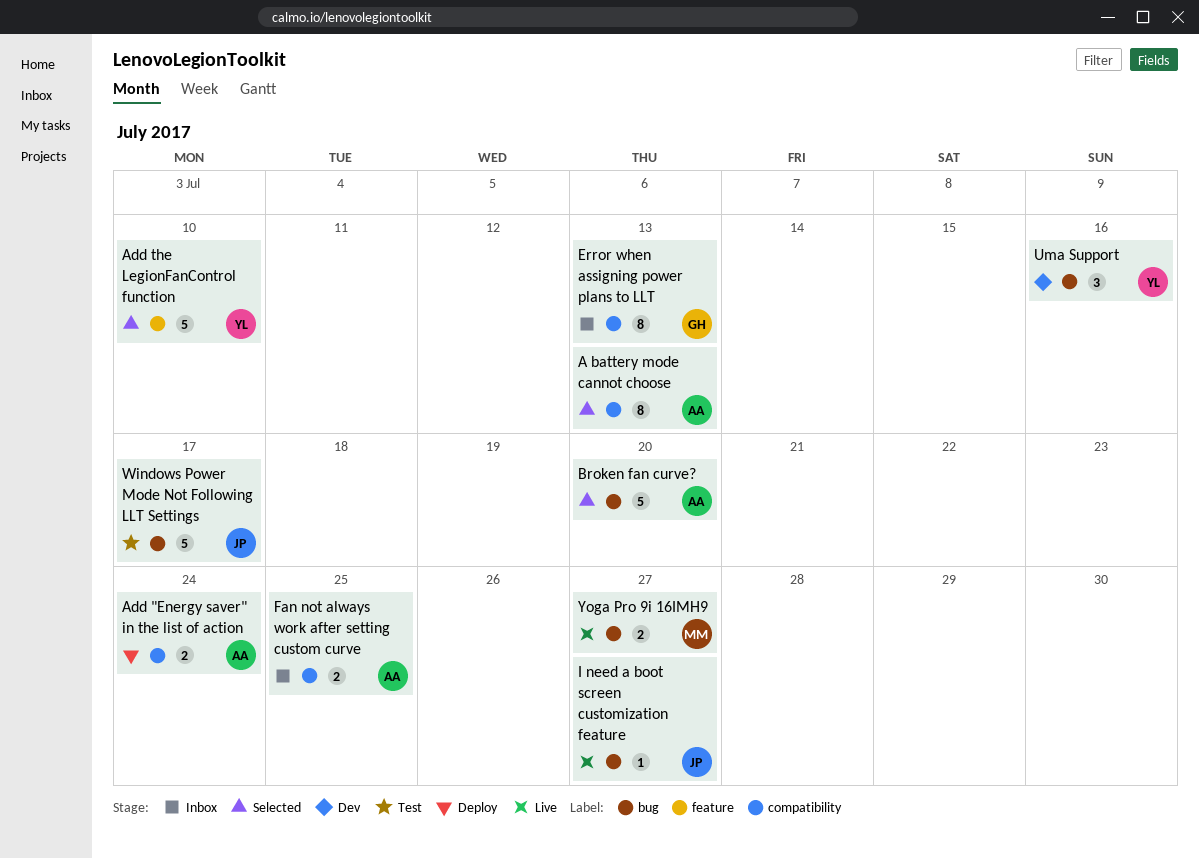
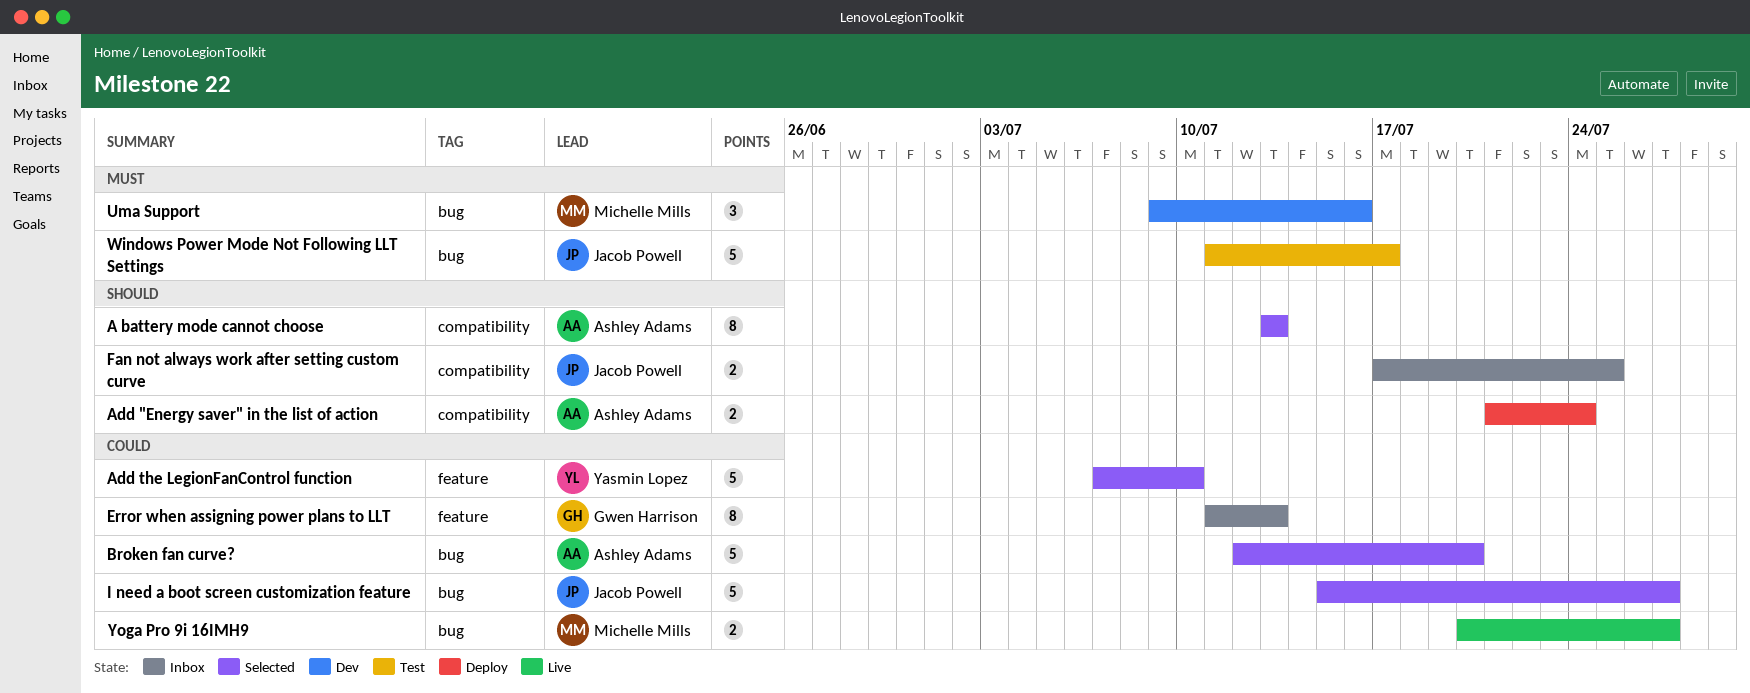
Error when assigning power plans to LLT, label: compatibility -> feature
Fan not always work after setting custom curve, owner: Ashley Adams -> Jacob Powell
I need a boot screen customization feature, status: Live -> Selected
I need a boot screen customization feature, estimate: 1 -> 5
Uma Support, owner: Yasmin Lopez -> Michelle Mills

